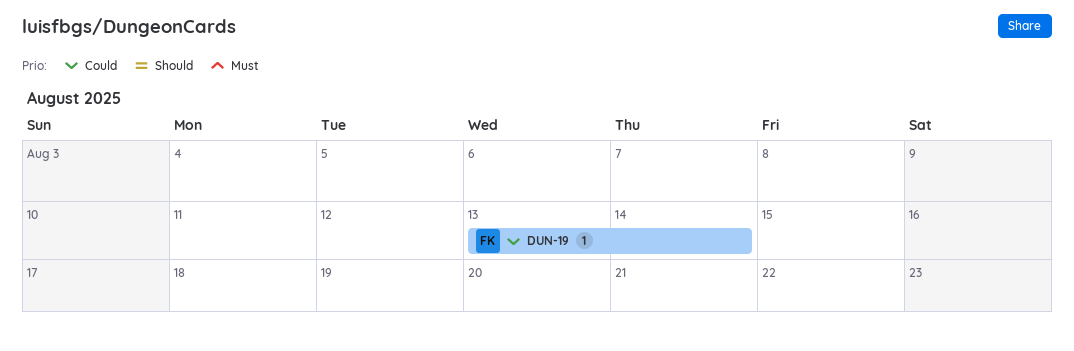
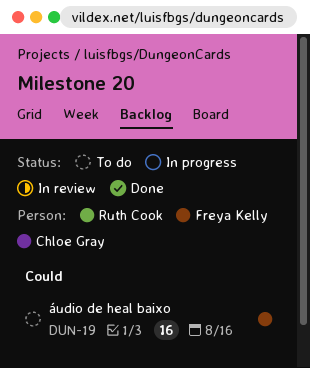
DUN-19, estimate: 1 -> 16
DUN-19, due: Aug 14 -> Aug 16

